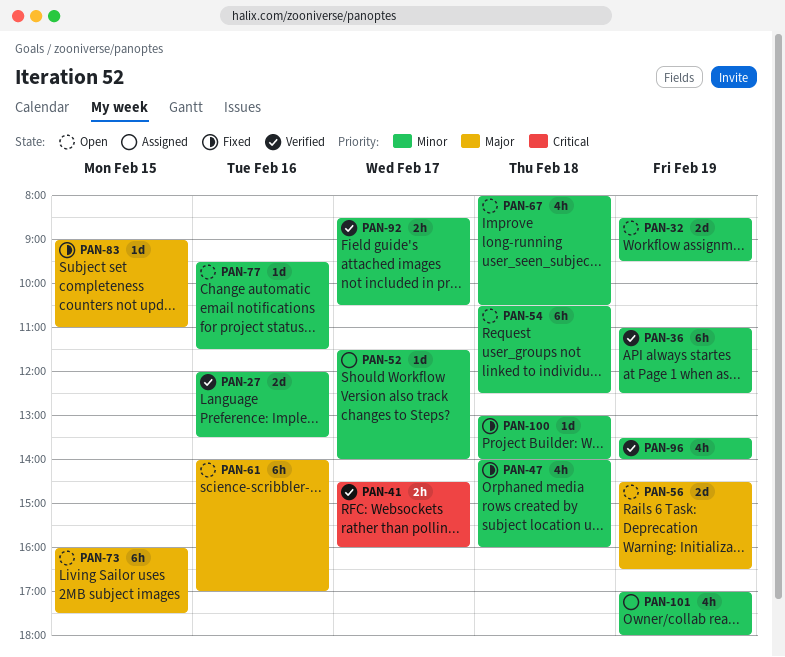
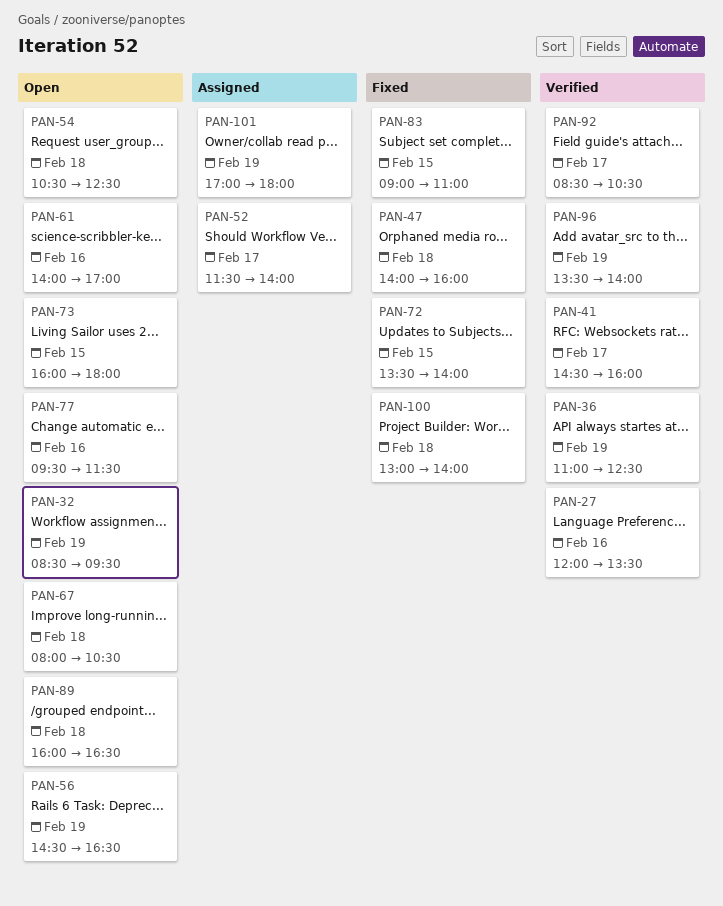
PAN-72: none -> present
PAN-73, ends: 17:30 -> 18:00
PAN-89: none -> present

